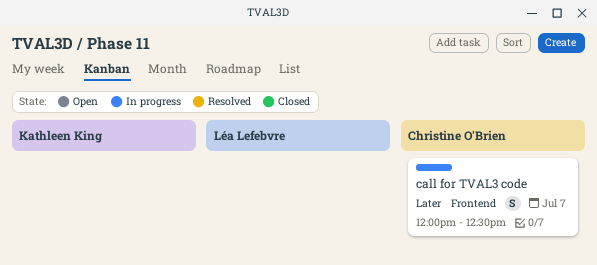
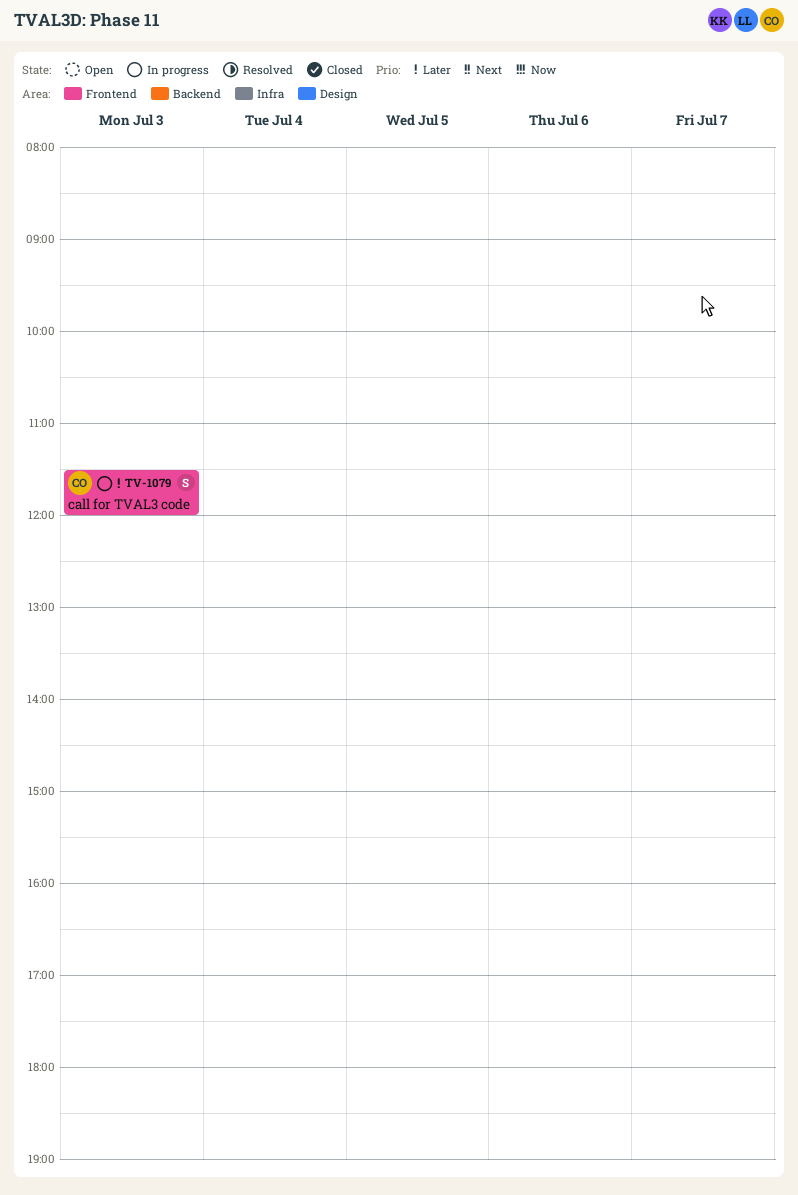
call for TVAL3 code, day: Jul 7 -> Jul 3
call for TVAL3 code, begins: 12:00 -> 11:30
call for TVAL3 code, ends: 12:30 -> 12:00

